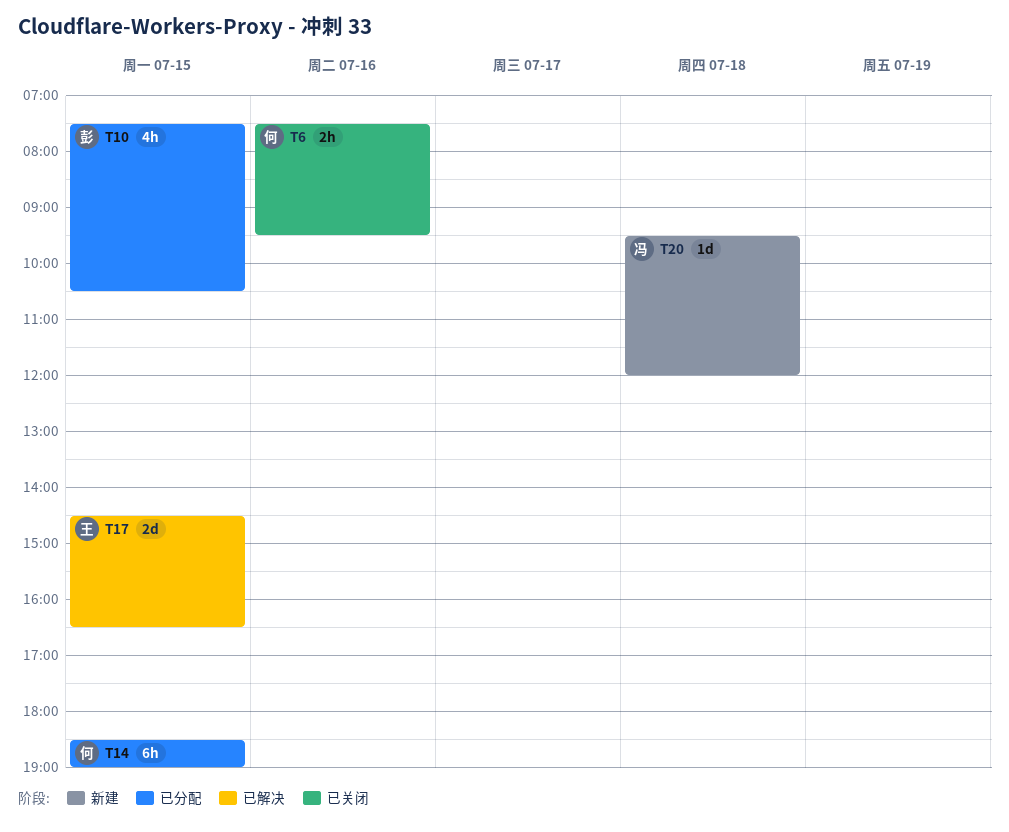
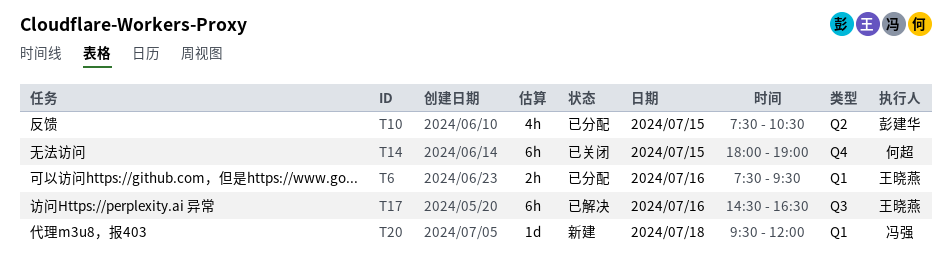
T6, status: 已关闭 -> 已分配
T6, owner: 何超 -> 王晓燕
T14, status: 已分配 -> 已关闭
T14, begins: 18:30 -> 18:00
T17, estimate: 2d -> 6h
T17, day: Jul 15 -> Jul 16

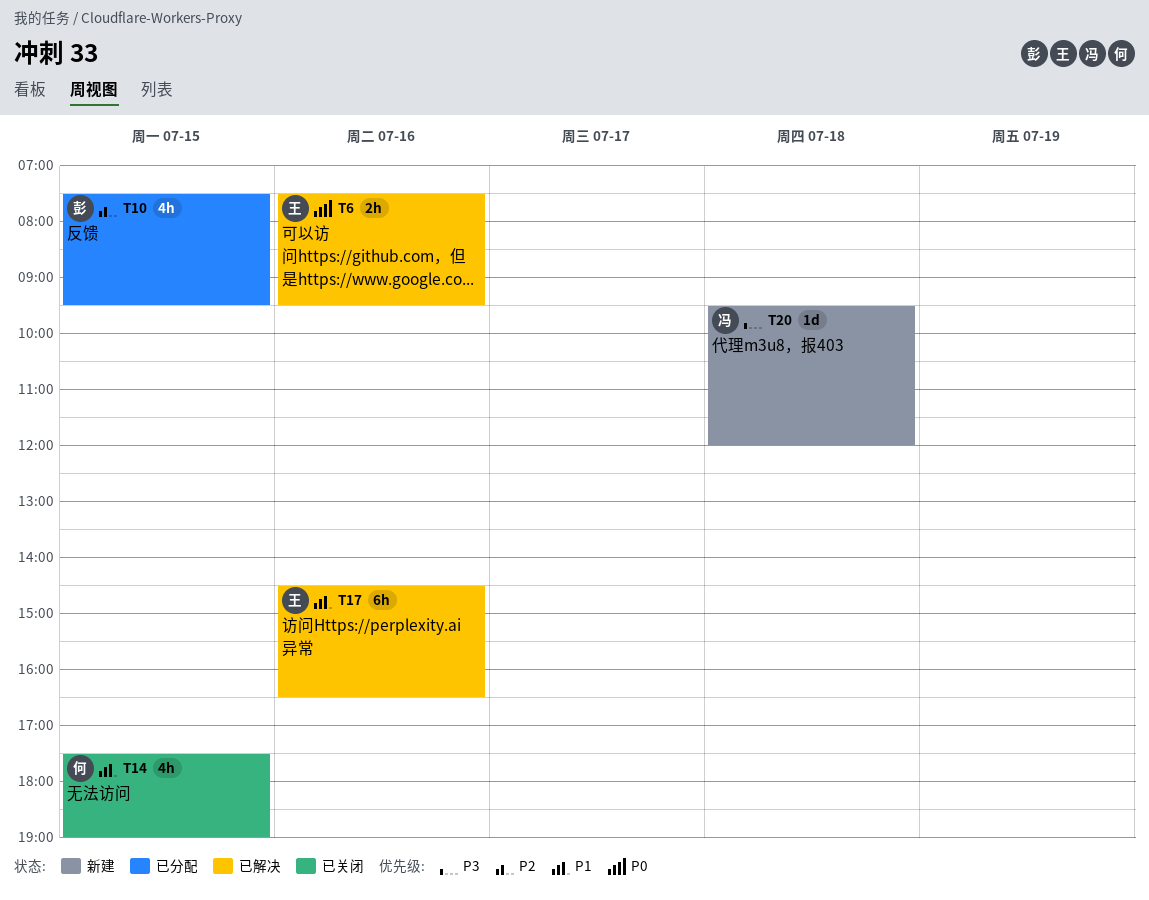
T6, status: 已分配 -> 已解决
T10, ends: 10:30 -> 09:30
T14, estimate: 6h -> 4h
T14, begins: 18:00 -> 17:30

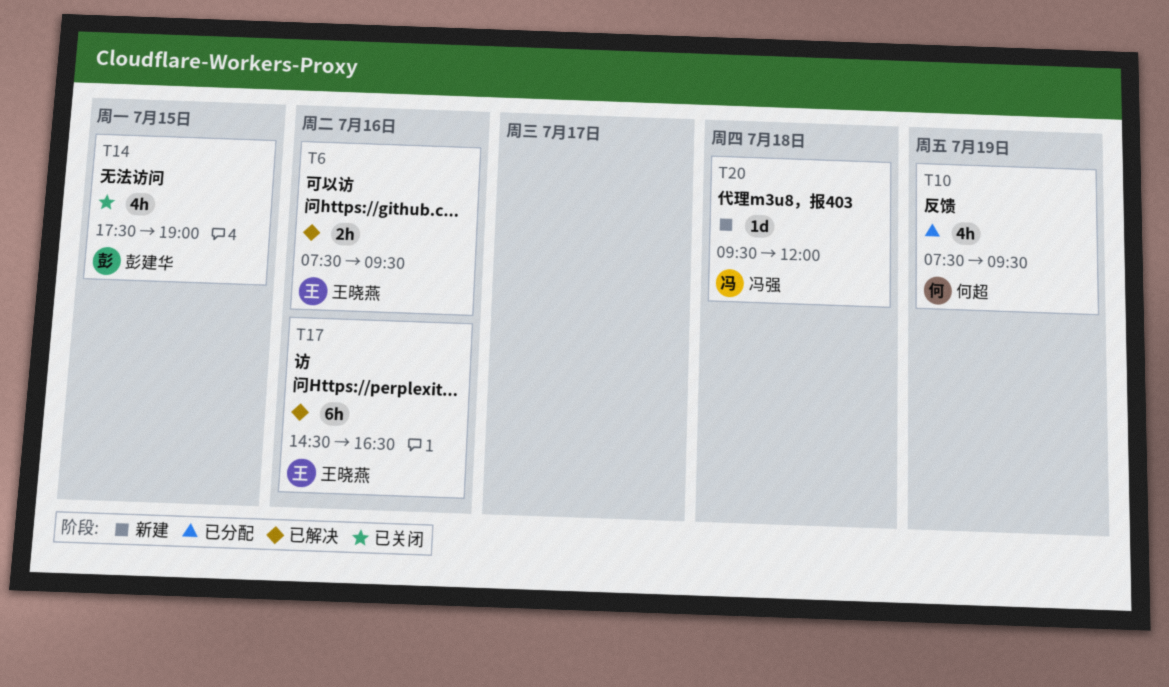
T10, owner: 彭建华 -> 何超
T10, day: Jul 15 -> Jul 19
T14, owner: 何超 -> 彭建华

